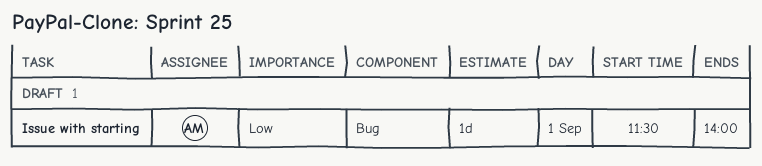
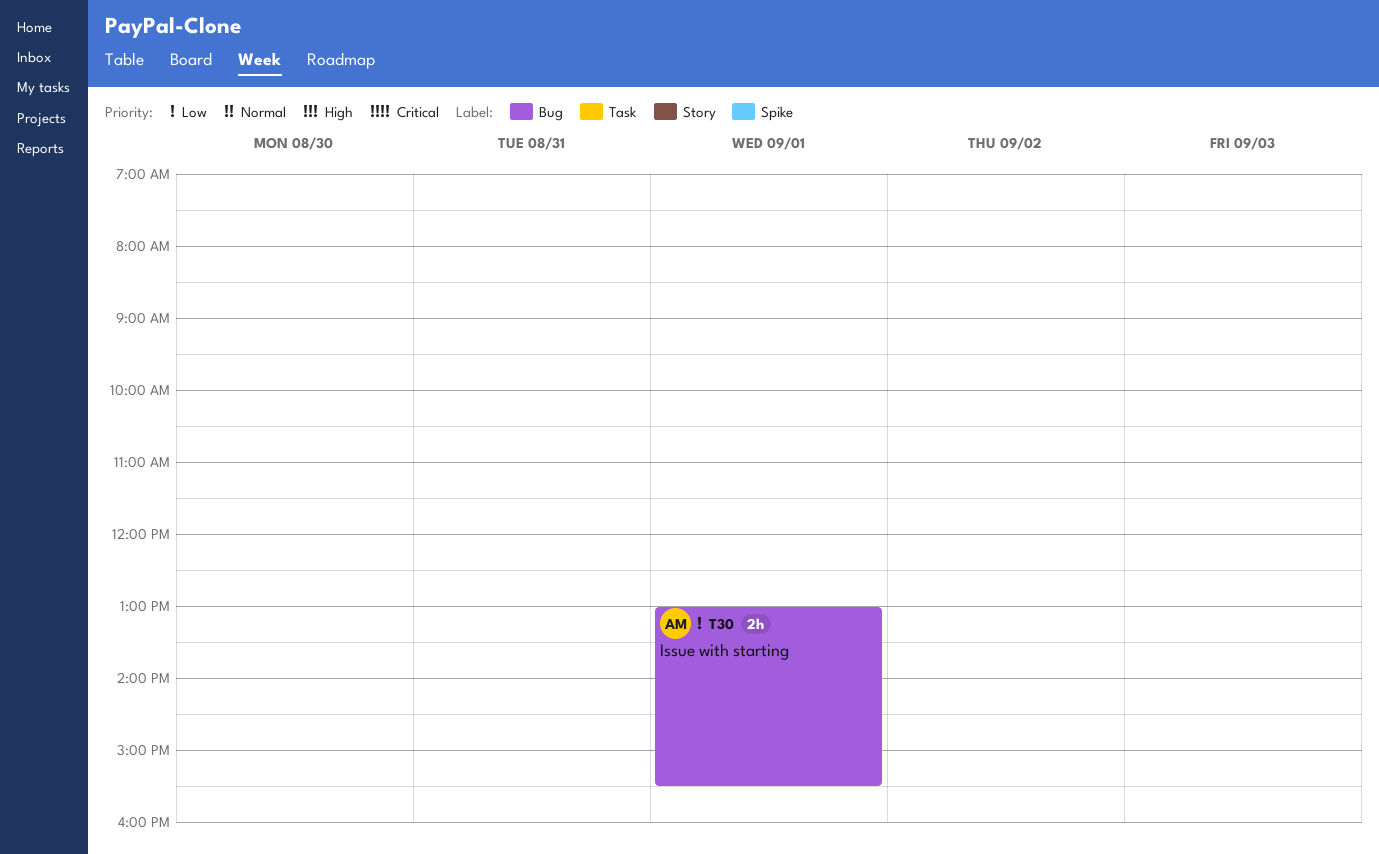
Issue with starting, estimate: 1d -> 2h
Issue with starting, begins: 11:30 -> 13:00
Issue with starting, ends: 14:00 -> 15:30

